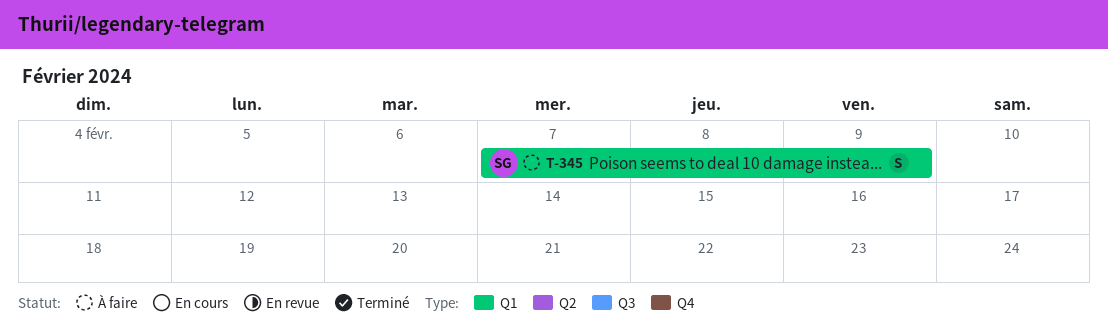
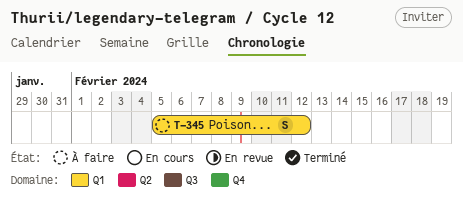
T-345, start: Feb 7 -> Feb 5
T-345, due: Feb 9 -> Feb 12

